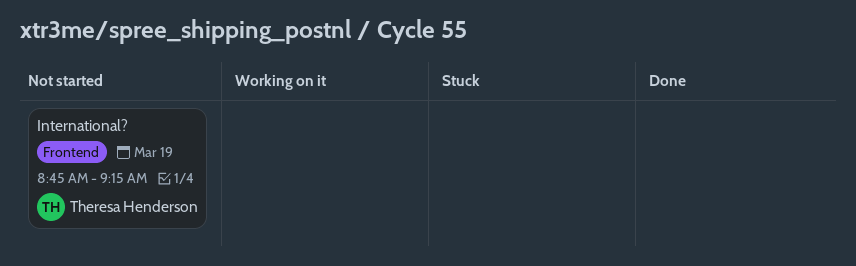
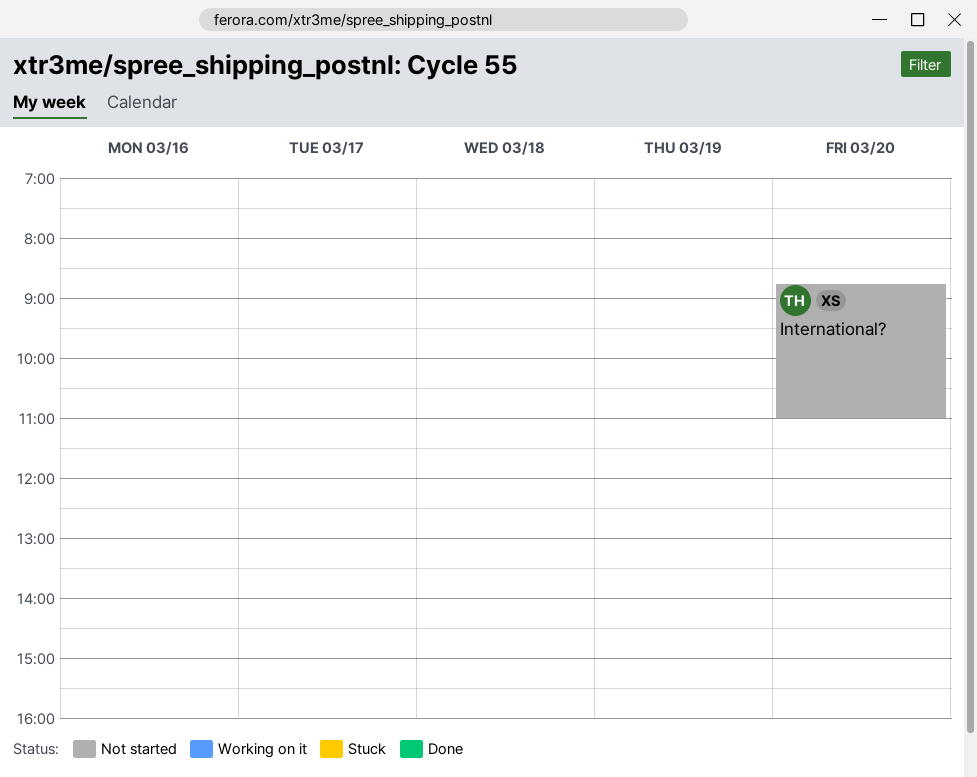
International?, day: Mar 19 -> Mar 20
International?, ends: 09:15 -> 11:00

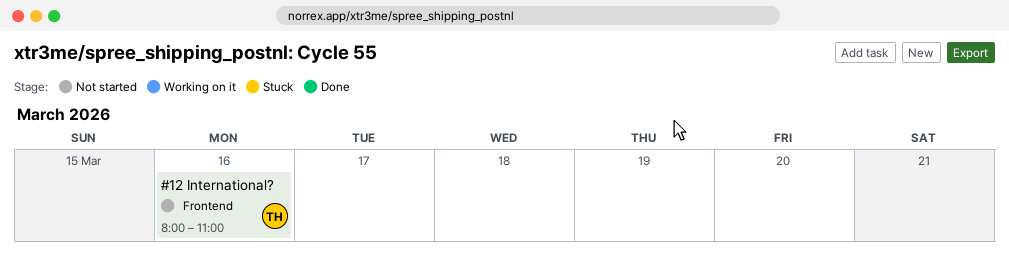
International?, day: Mar 20 -> Mar 16
International?, begins: 08:45 -> 08:00

